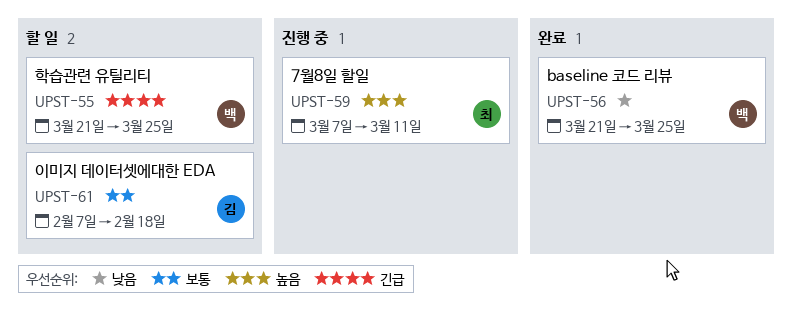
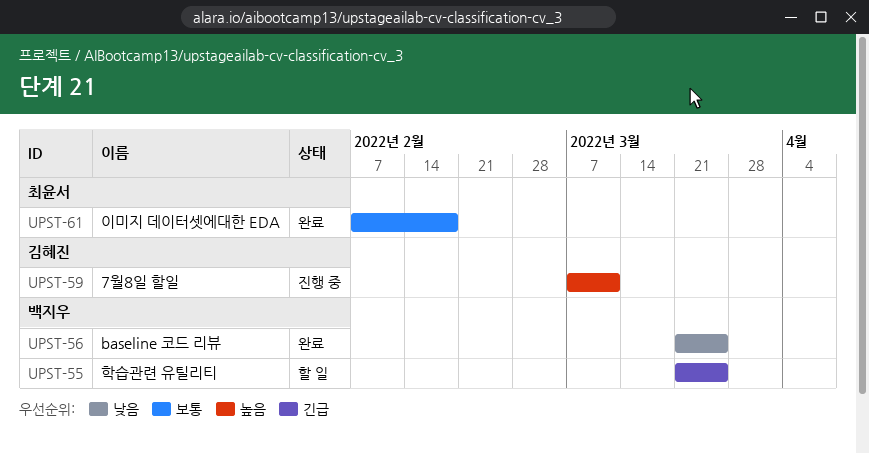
UPST-59, owner: 최윤서 -> 김혜진
UPST-61, status: 할 일 -> 완료
UPST-61, owner: 김혜진 -> 최윤서

